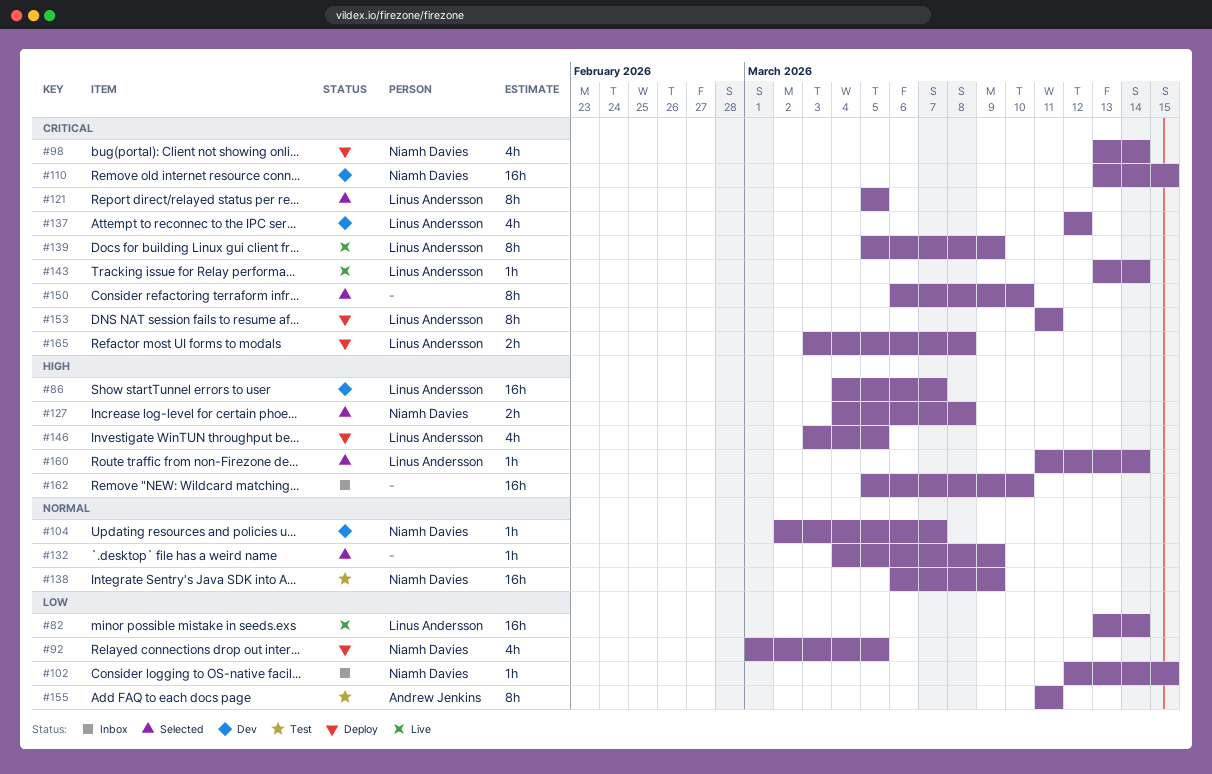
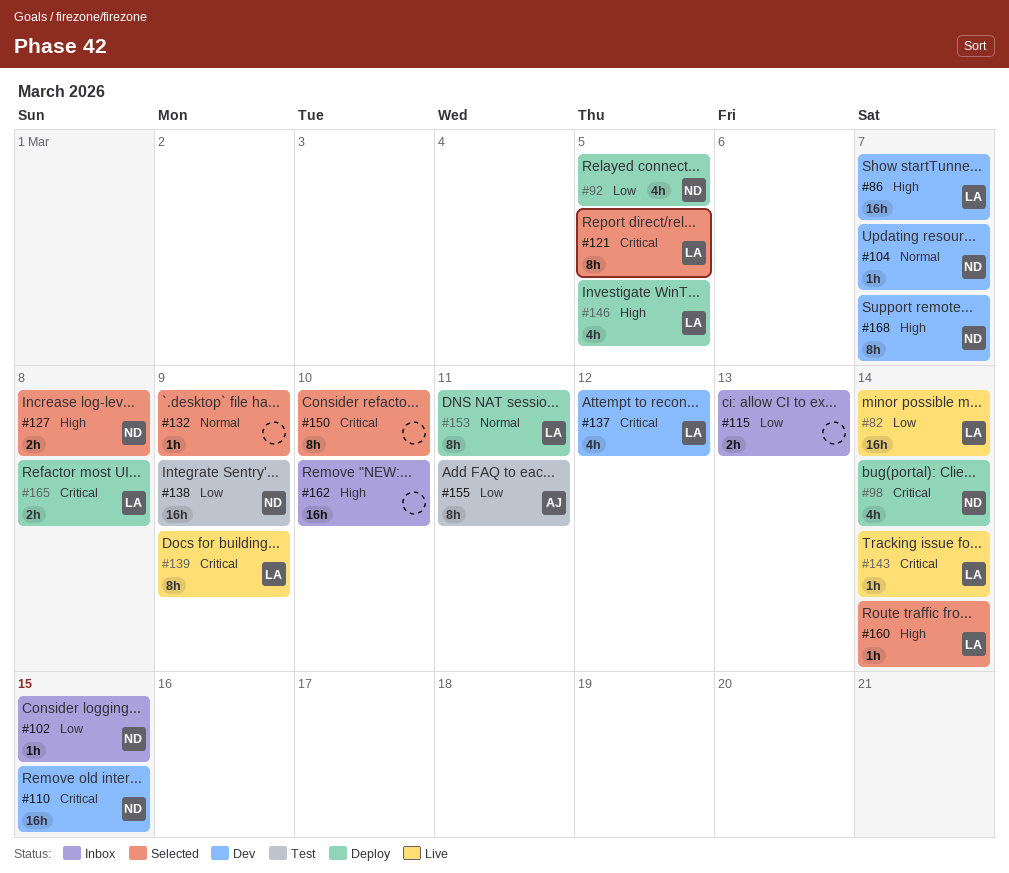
#115: none -> present
#138, priority: Normal -> Low
#153, priority: Critical -> Normal
#168: none -> present

